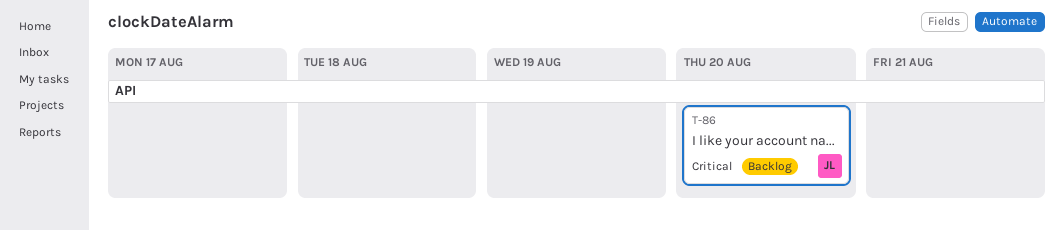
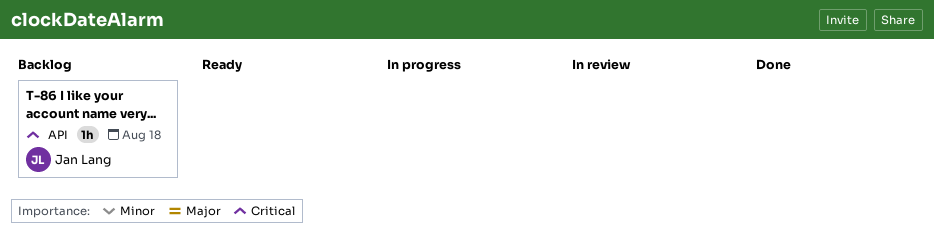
T-86, due: Aug 20 -> Aug 18

